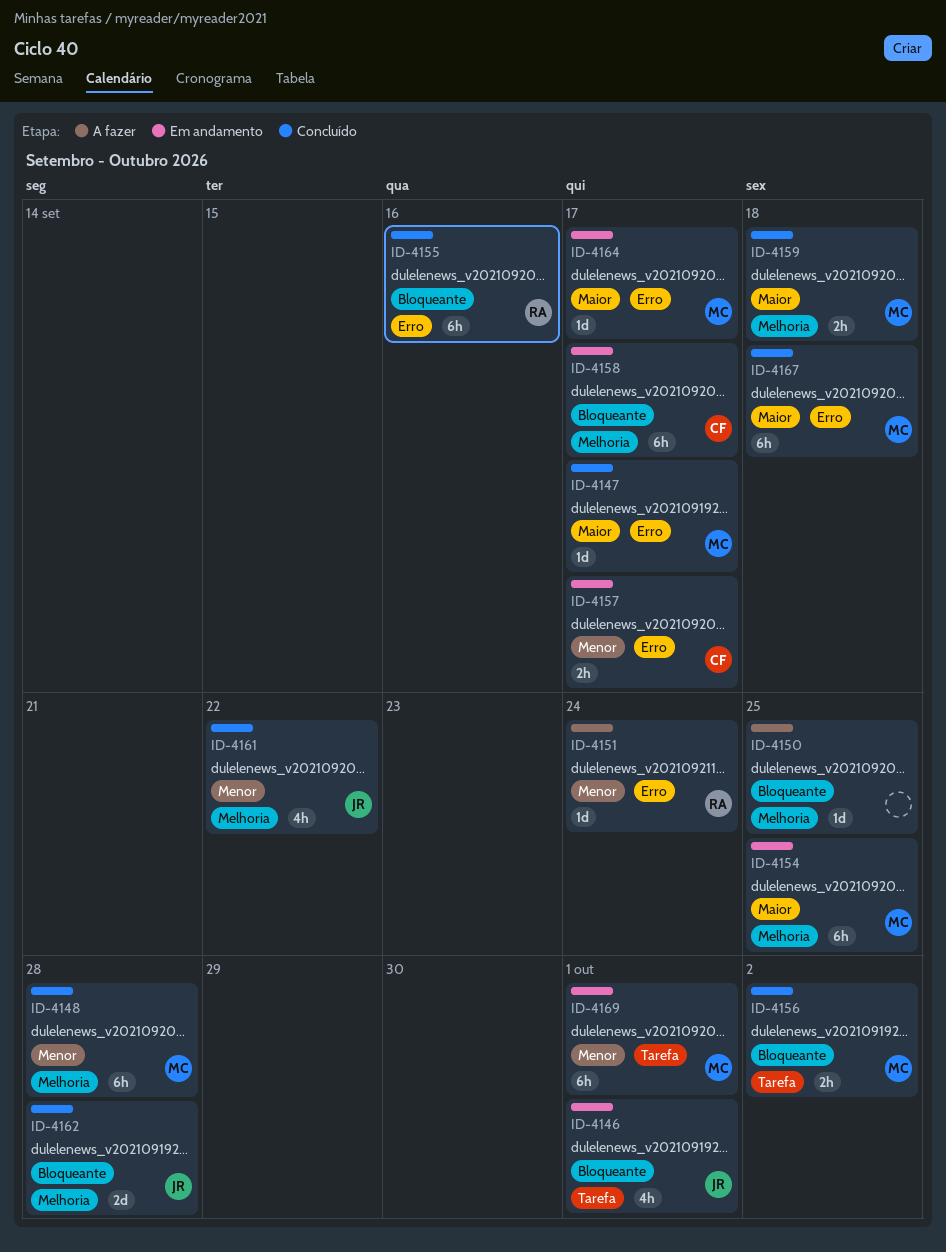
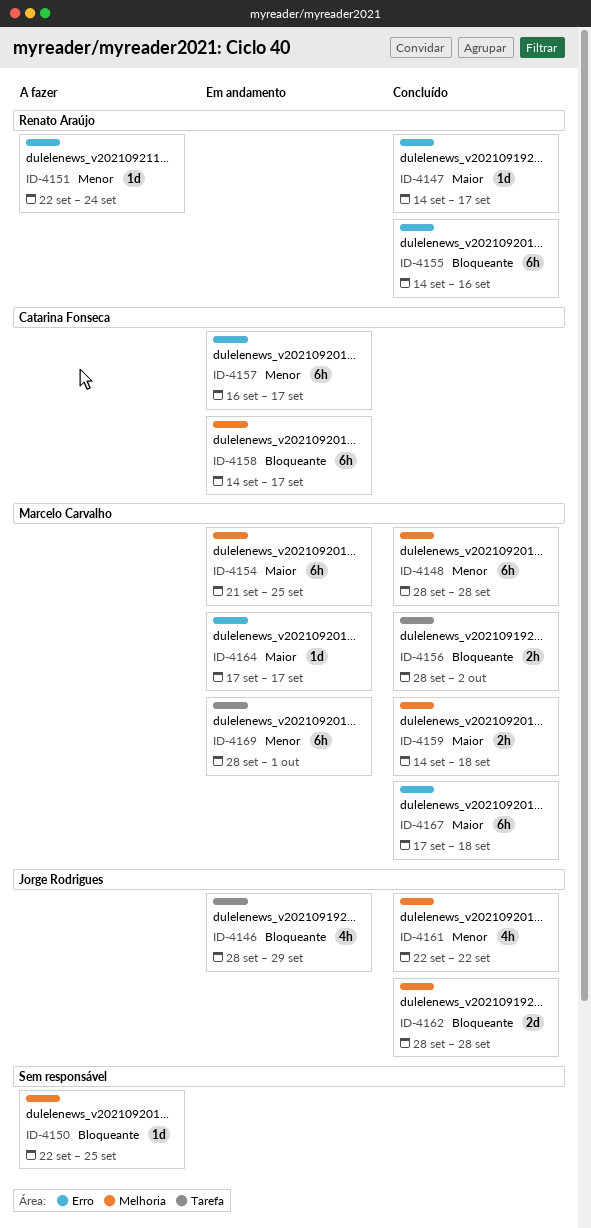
ID-4146, due: Oct 1 -> Sep 29
ID-4147, owner: Marcelo Carvalho -> Renato Araújo
ID-4157, estimate: 2h -> 6h

